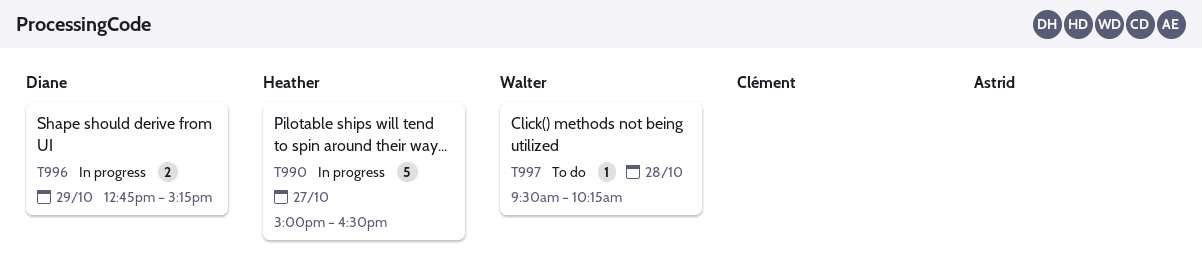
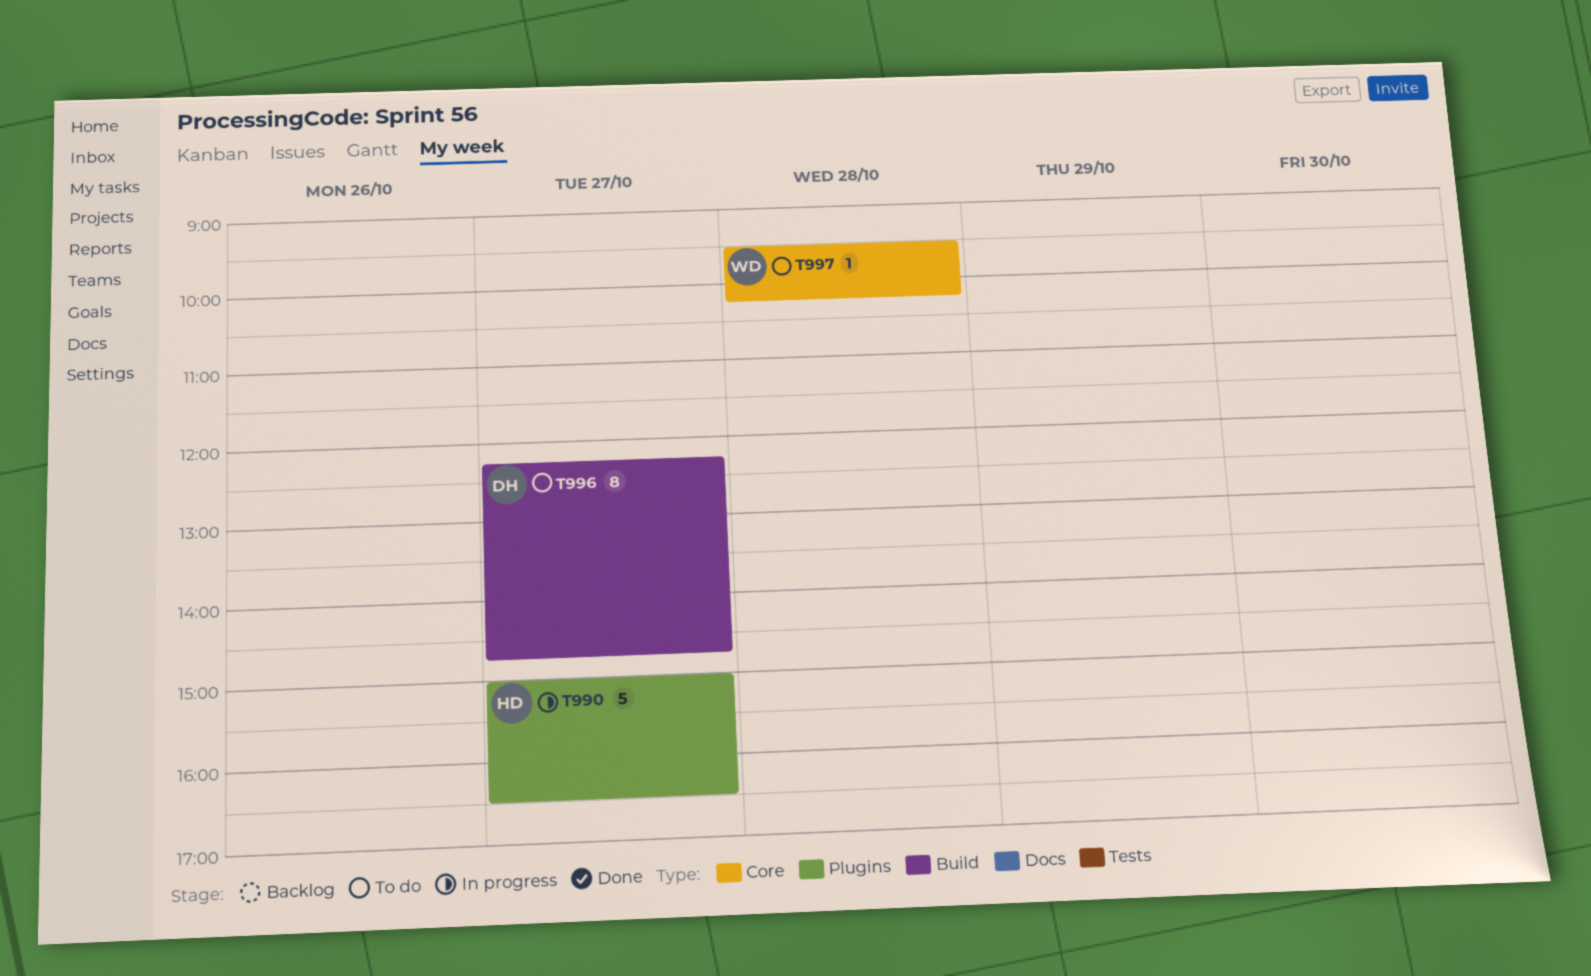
T996, status: In progress -> To do
T996, estimate: 2 -> 8
T996, day: Oct 29 -> Oct 27
T996, begins: 12:45 -> 12:15
T996, ends: 15:15 -> 14:45

